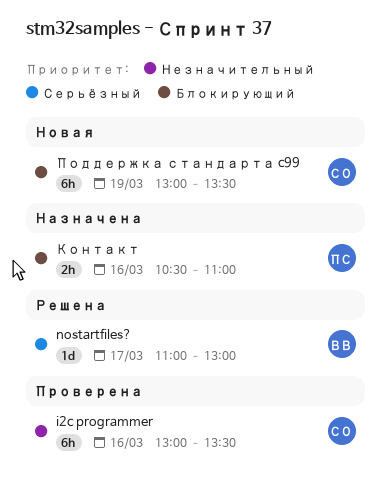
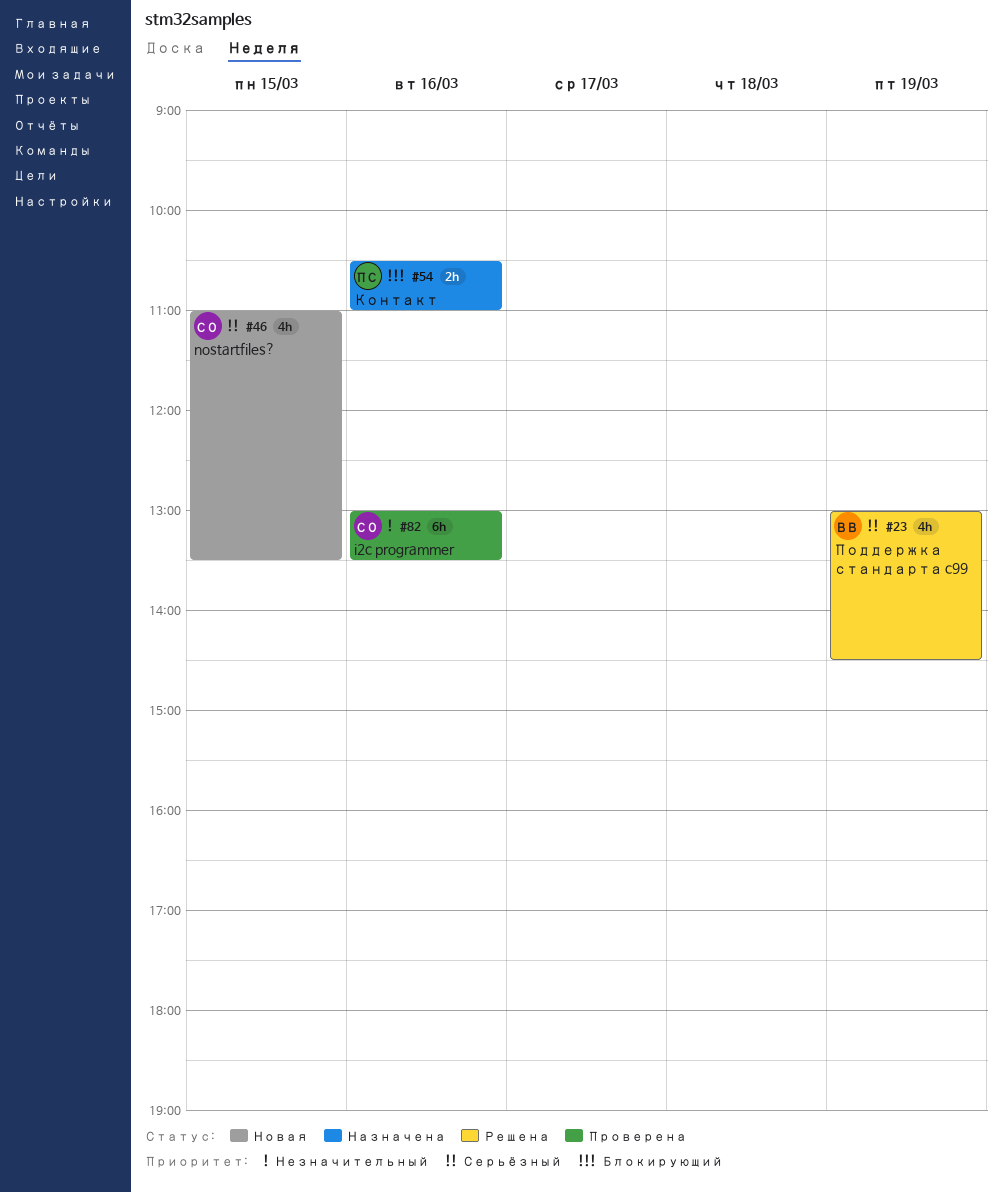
nostartfiles?, status: Решена -> Новая
nostartfiles?, owner: ВВ -> СО
nostartfiles?, estimate: 1d -> 4h
nostartfiles?, day: Mar 17 -> Mar 15
nostartfiles?, ends: 13:00 -> 13:30
Поддержка стандарта c99, status: Новая -> Решена
Поддержка стандарта c99, owner: СО -> ВВ
Поддержка стандарта c99, priority: Блокирующий -> Серьёзный
Поддержка стандарта c99, estimate: 6h -> 4h
Поддержка стандарта c99, ends: 13:30 -> 14:30

